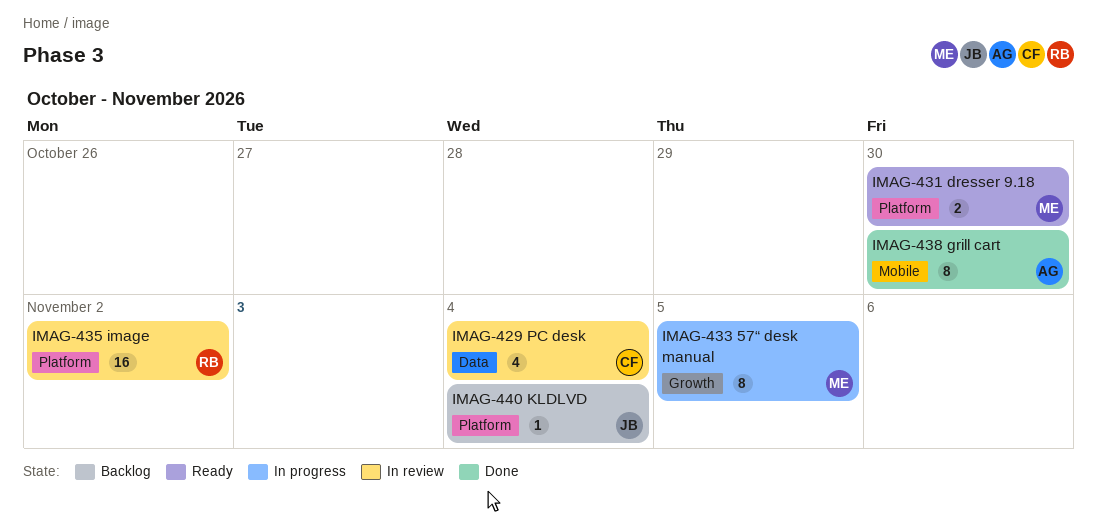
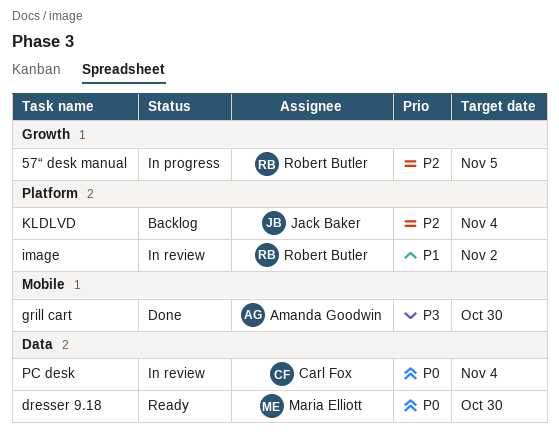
57“ desk manual, owner: Maria Elliott -> Robert Butler
dresser 9.18, label: Platform -> Data

